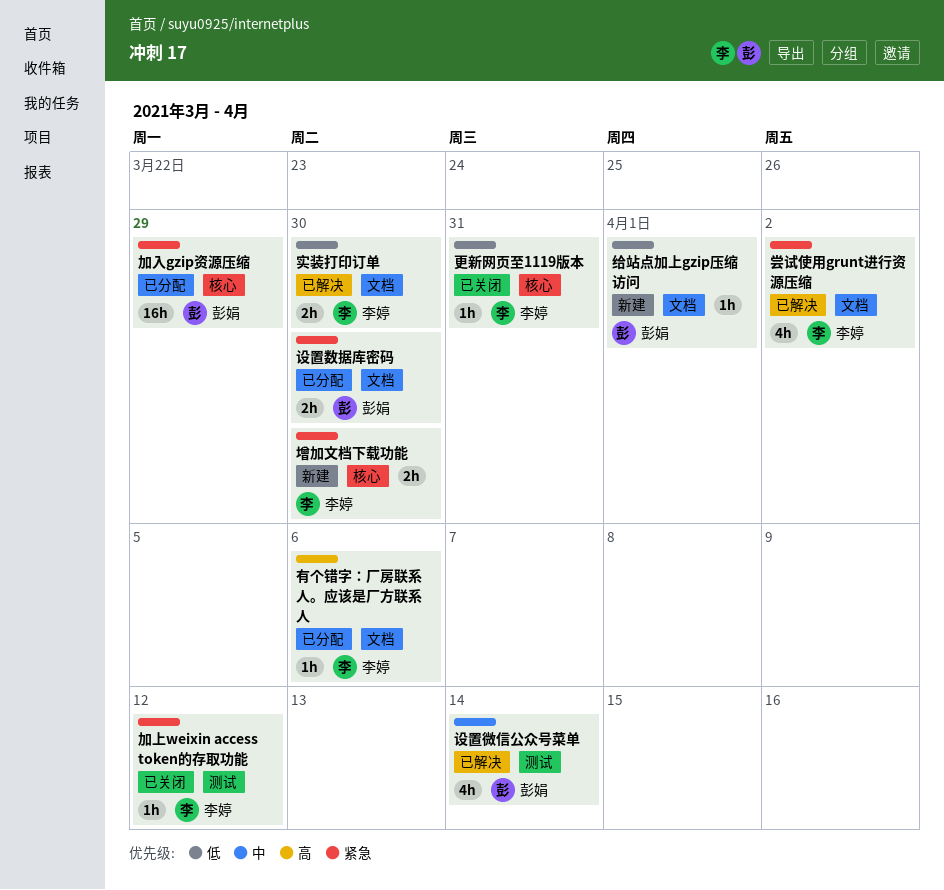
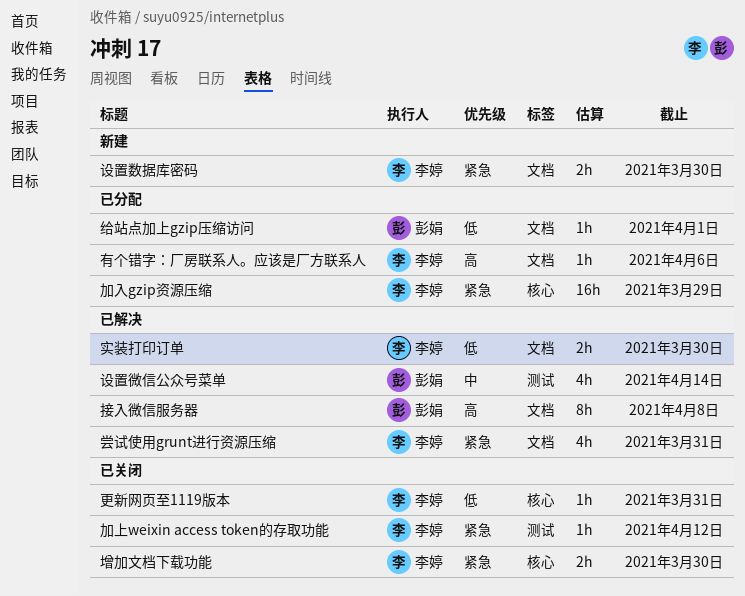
加入gzip资源压缩, owner: 彭娟 -> 李婷
增加文档下载功能, status: 新建 -> 已关闭
尝试使用grunt进行资源压缩, due: Apr 2 -> Mar 31
接入微信服务器: none -> present
给站点加上gzip压缩访问, status: 新建 -> 已分配
设置数据库密码, status: 已分配 -> 新建
设置数据库密码, owner: 彭娟 -> 李婷

